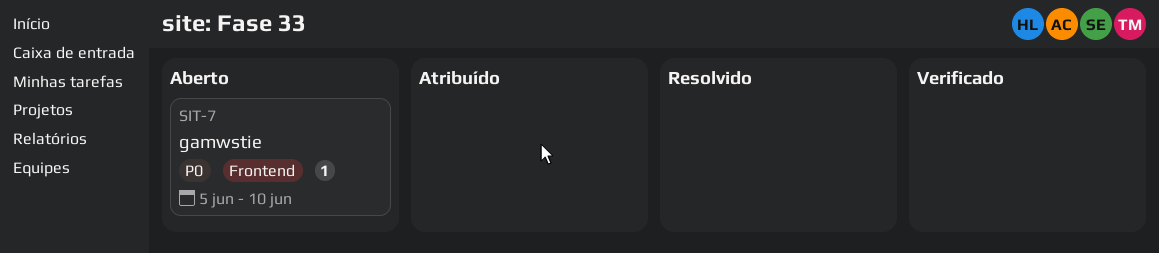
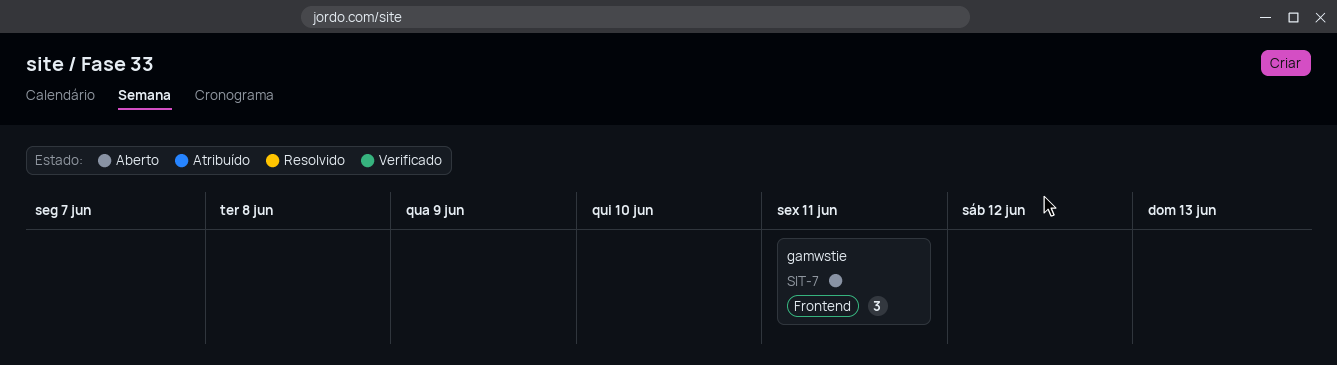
SIT-7, estimate: 1 -> 3
SIT-7, due: Jun 10 -> Jun 11

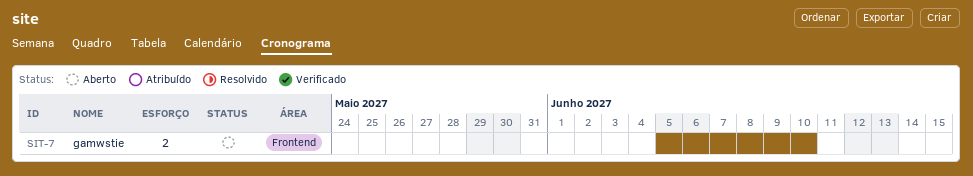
SIT-7, estimate: 3 -> 2
SIT-7, due: Jun 11 -> Jun 10

